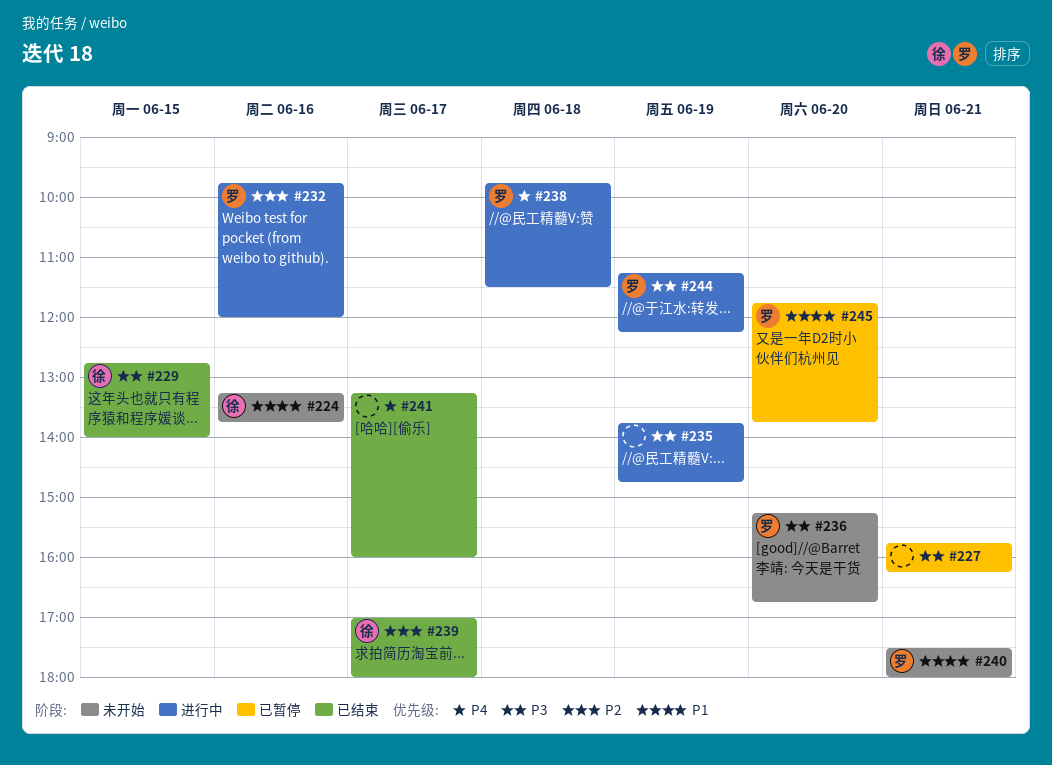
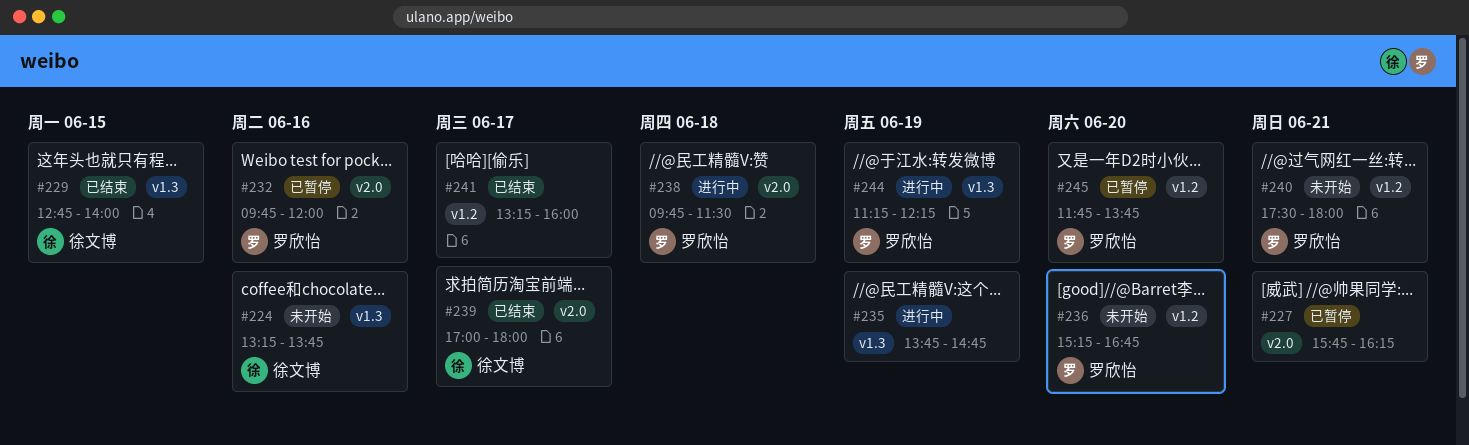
#232, status: 进行中 -> 已暂停

